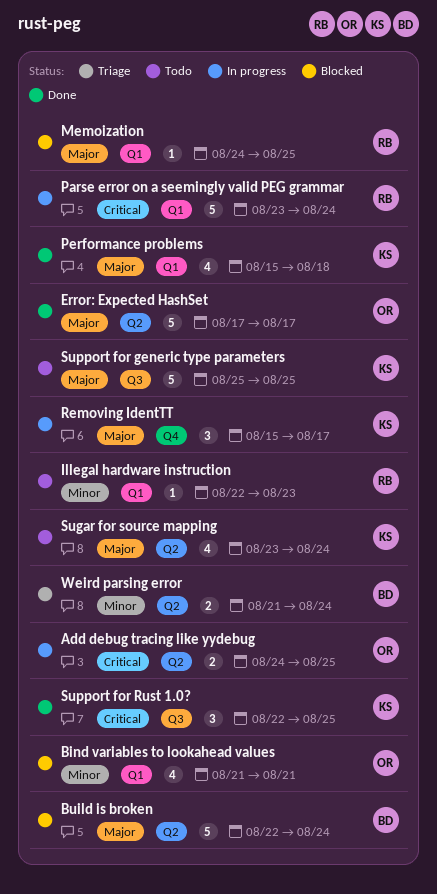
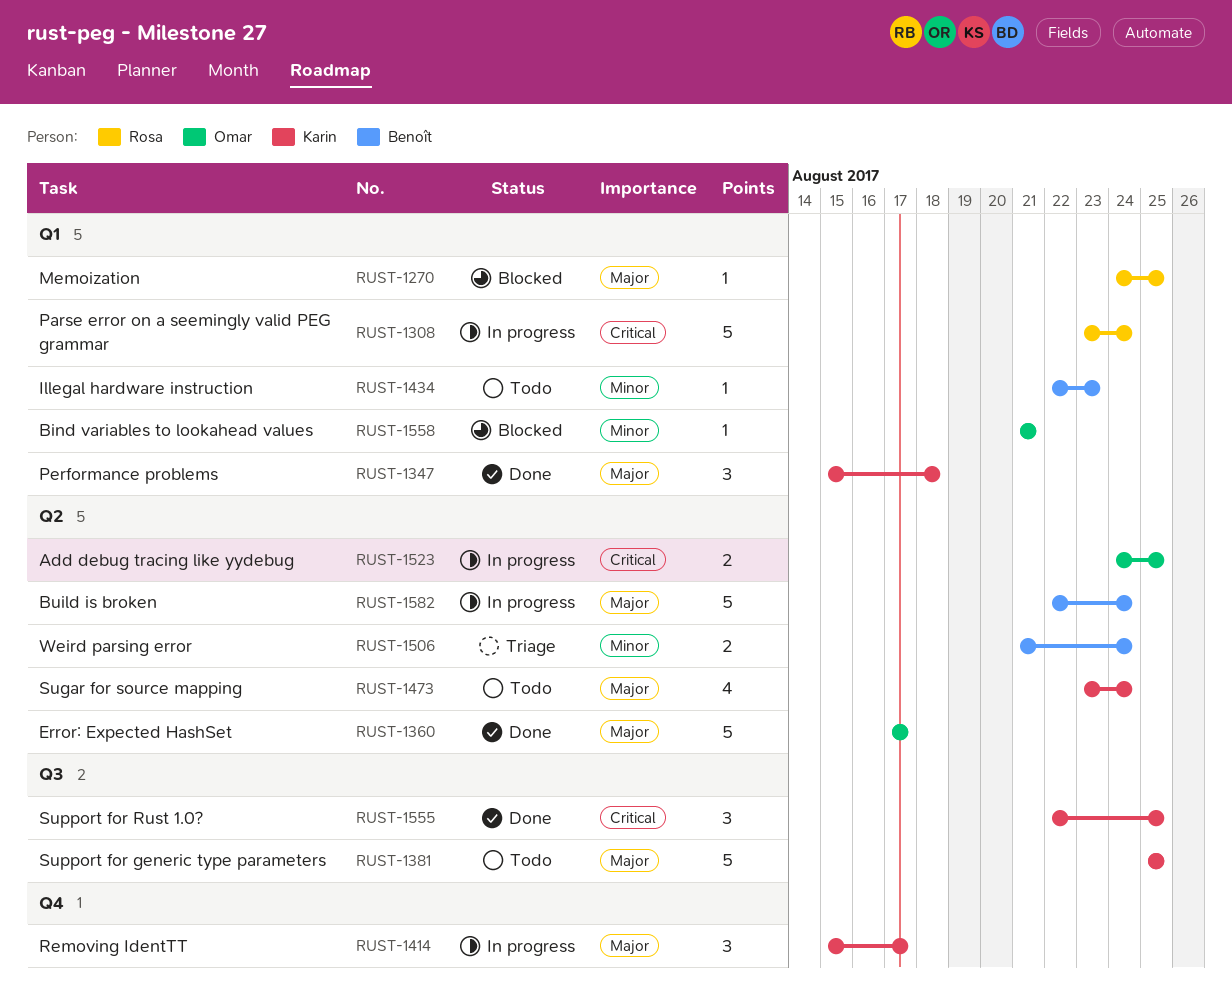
Bind variables to lookahead values, estimate: 4 -> 1
Build is broken, status: Blocked -> In progress
Illegal hardware instruction, owner: Rosa -> Benoît
Performance problems, estimate: 4 -> 3

